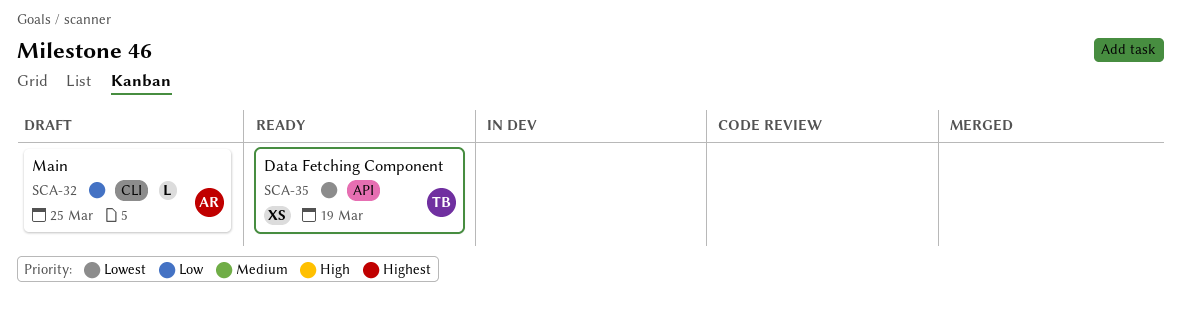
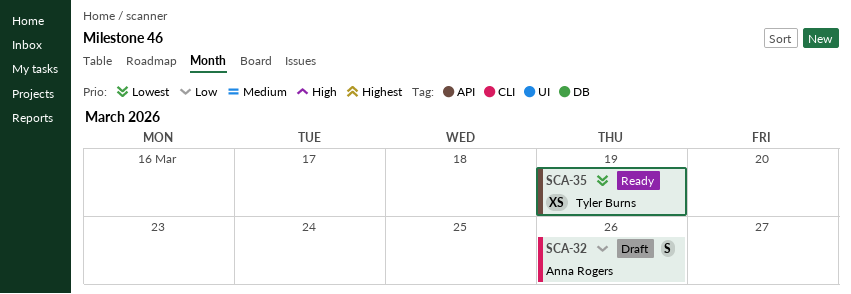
SCA-32, estimate: L -> S
SCA-32, due: Mar 25 -> Mar 26

